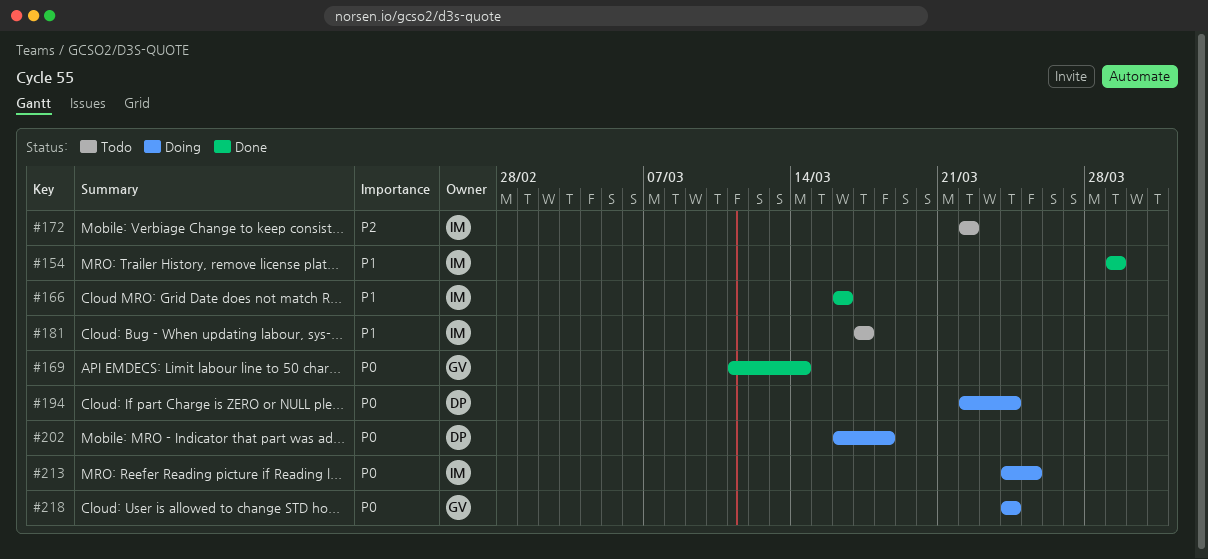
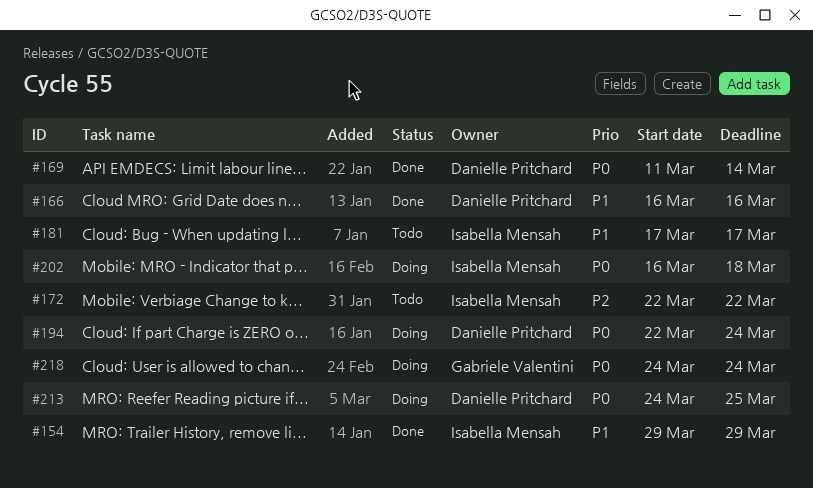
#166, owner: Isabella Mensah -> Danielle Pritchard
#169, owner: Gabriele Valentini -> Danielle Pritchard
#202, owner: Danielle Pritchard -> Isabella Mensah
#213, owner: Isabella Mensah -> Danielle Pritchard

